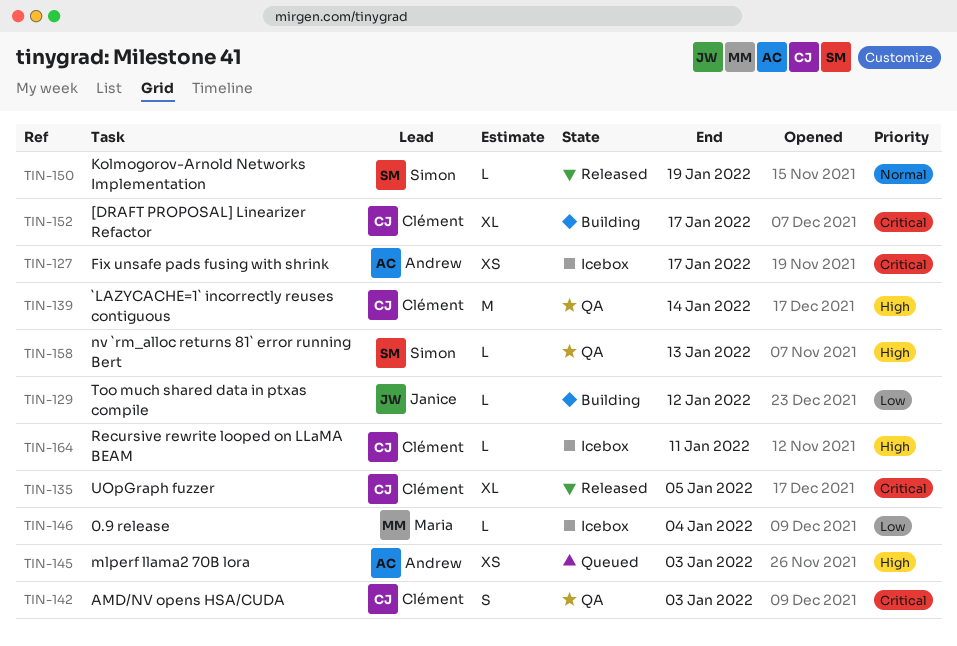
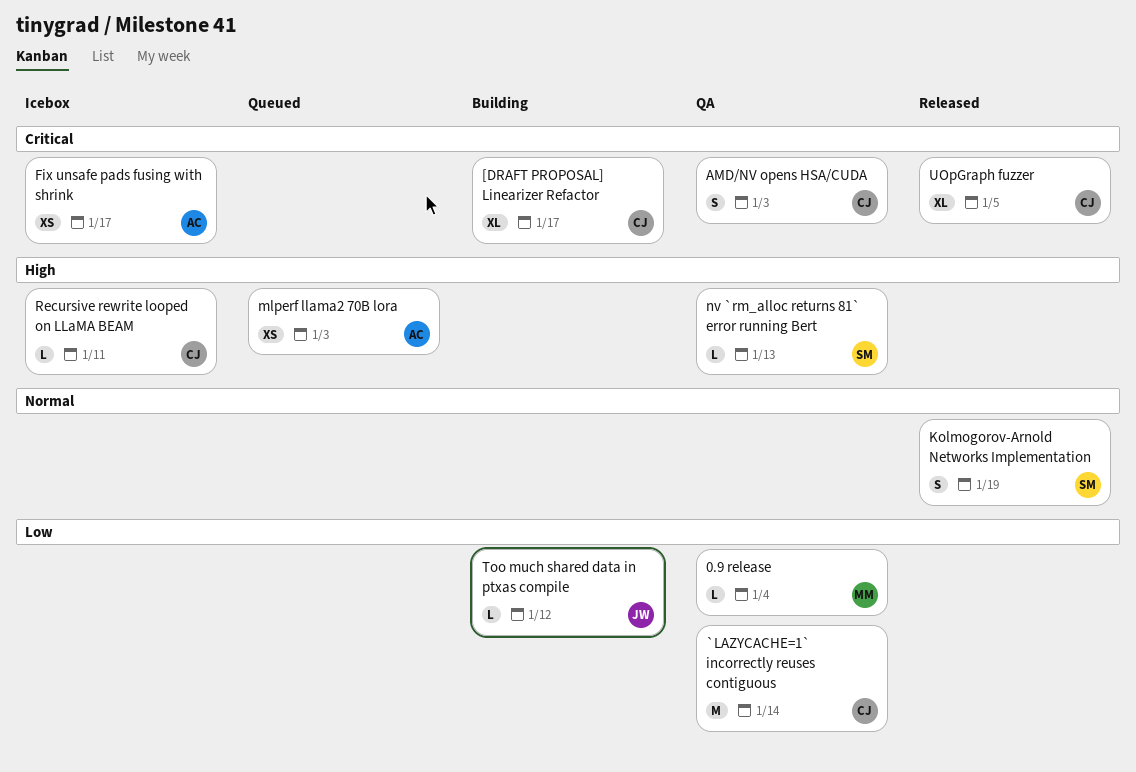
0.9 release, status: Icebox -> QA
`LAZYCACHE=1` incorrectly reuses contiguous, priority: High -> Low
Kolmogorov-Arnold Networks Implementation, estimate: L -> S

